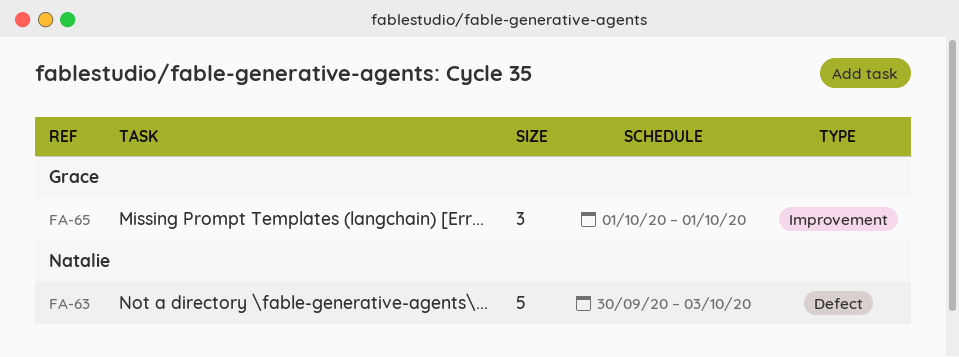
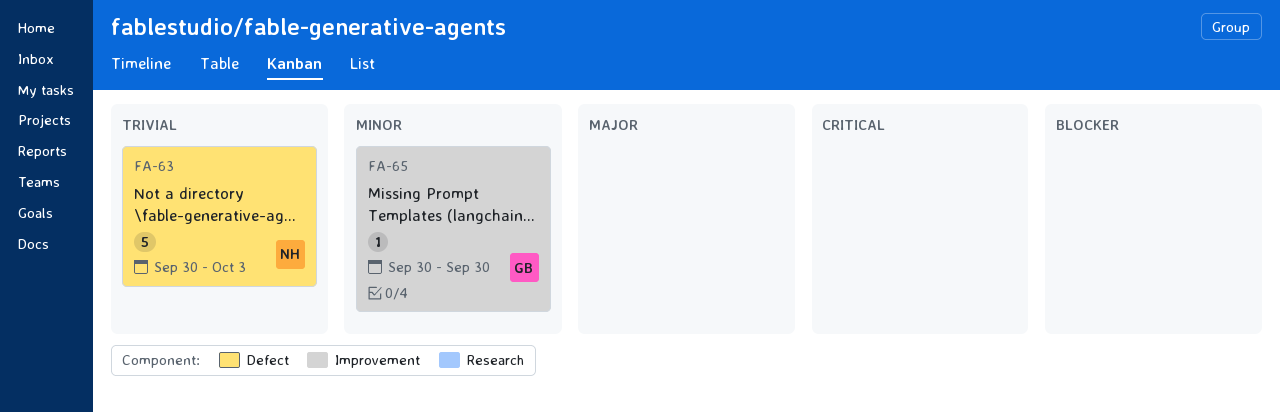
FA-65, estimate: 3 -> 1
FA-65, start: Oct 1 -> Sep 30
FA-65, due: Oct 1 -> Sep 30

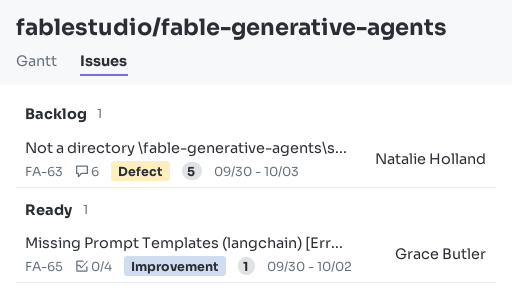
FA-65, due: Sep 30 -> Oct 2

